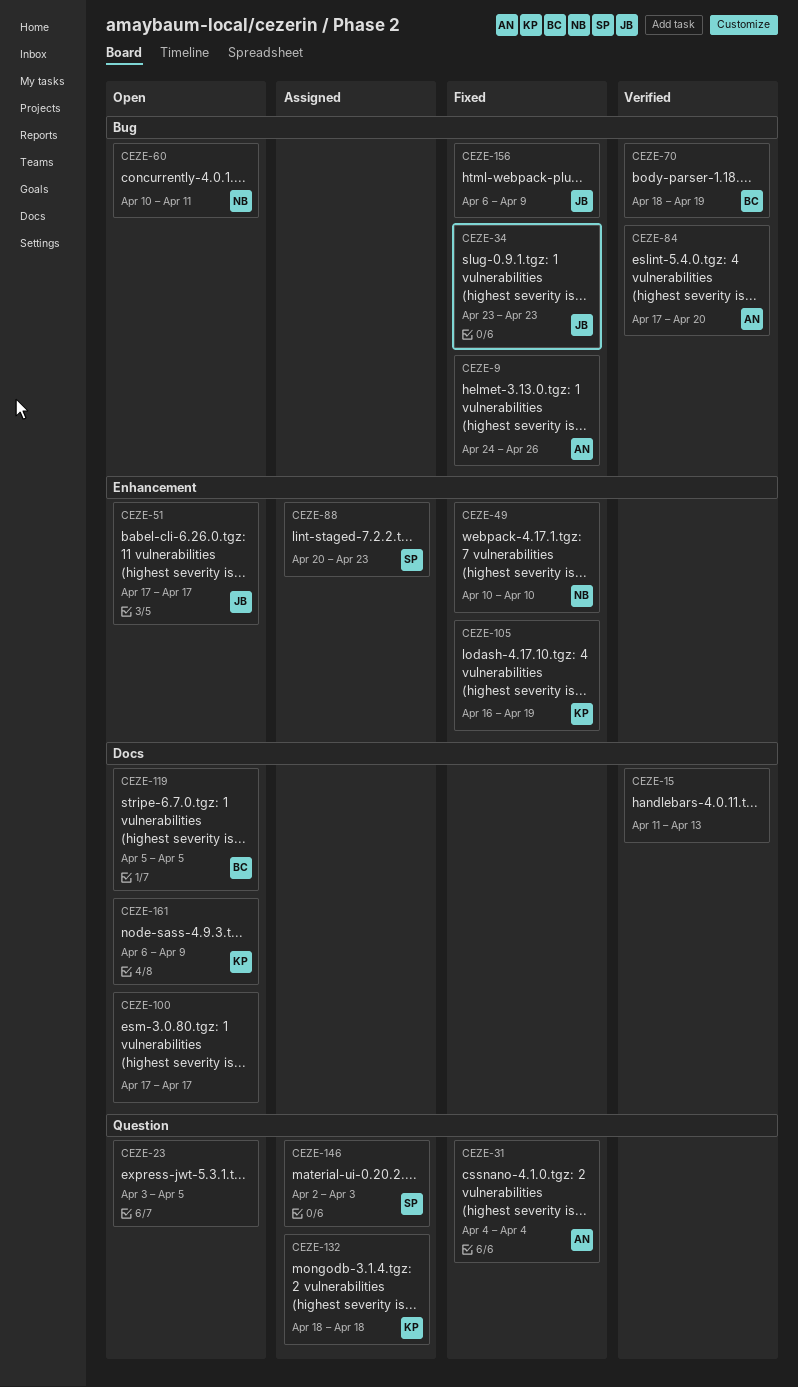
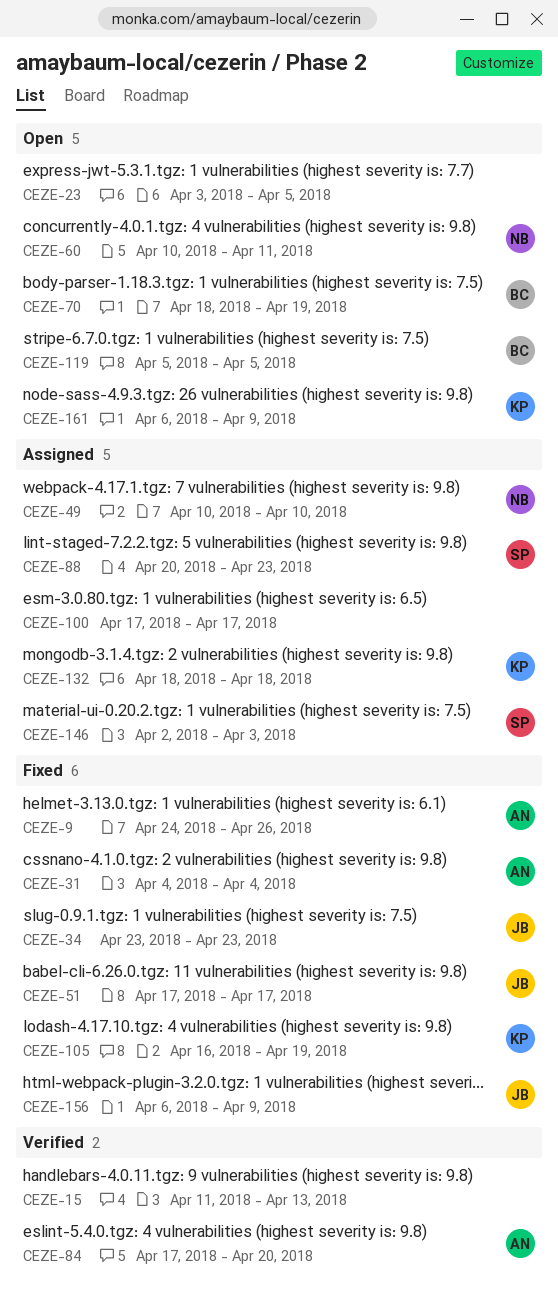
CEZE-49, status: Fixed -> Assigned
CEZE-51, status: Open -> Fixed
CEZE-70, status: Verified -> Open
CEZE-100, status: Open -> Assigned

